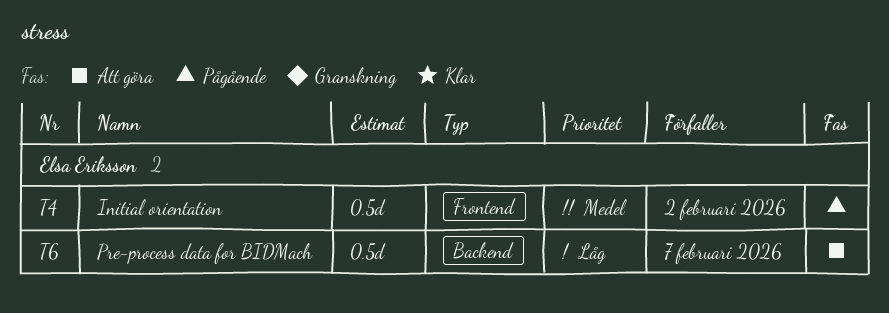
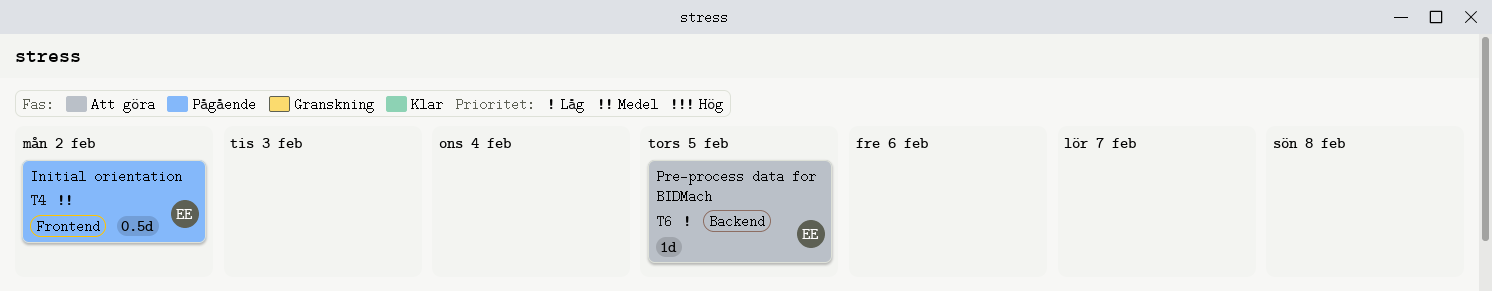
T6, estimate: 0.5d -> 1d
T6, due: Feb 7 -> Feb 5

